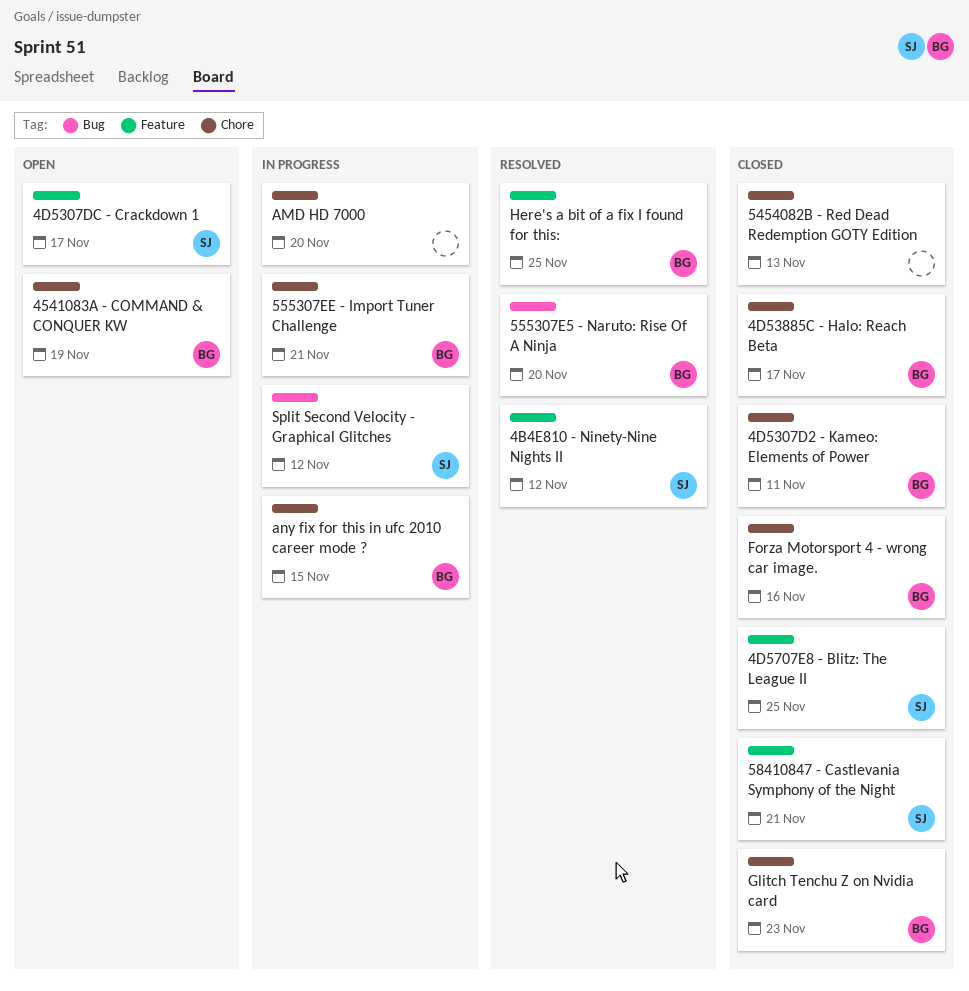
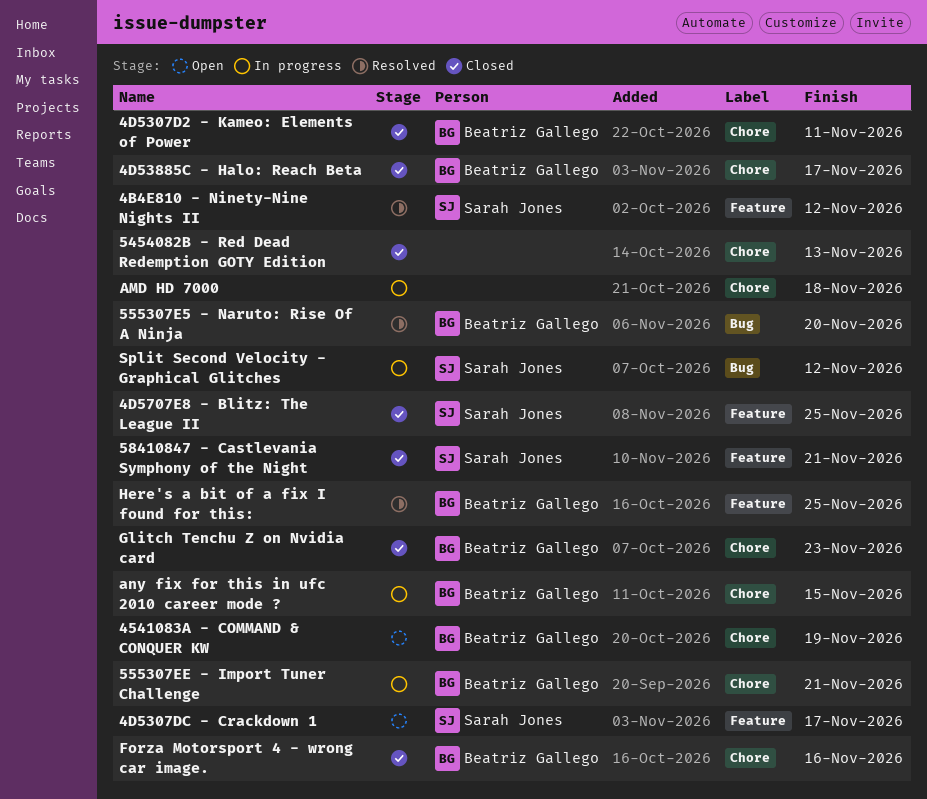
AMD HD 7000, due: Nov 20 -> Nov 18

